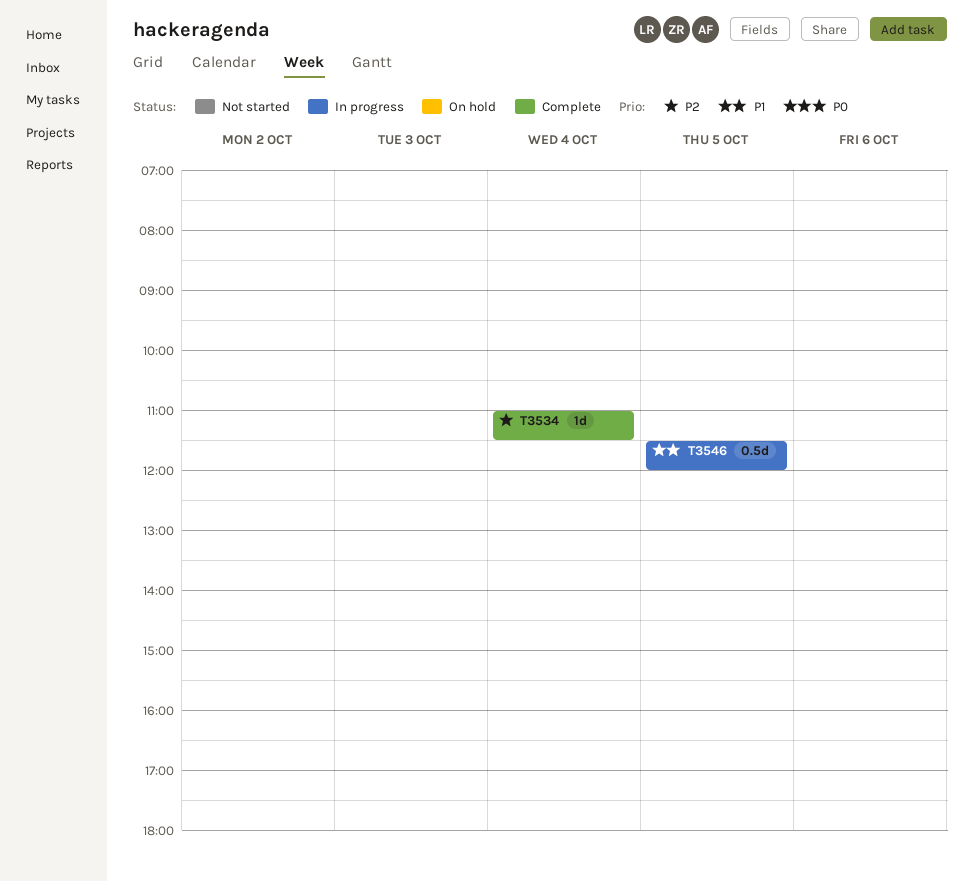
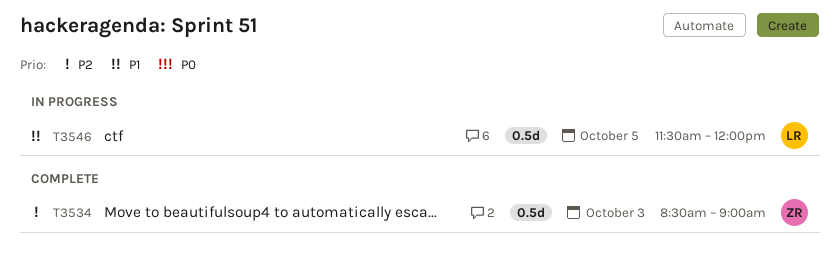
T3534, estimate: 1d -> 0.5d
T3534, day: Oct 4 -> Oct 3
T3534, begins: 11:00 -> 08:30
T3534, ends: 11:30 -> 09:00

